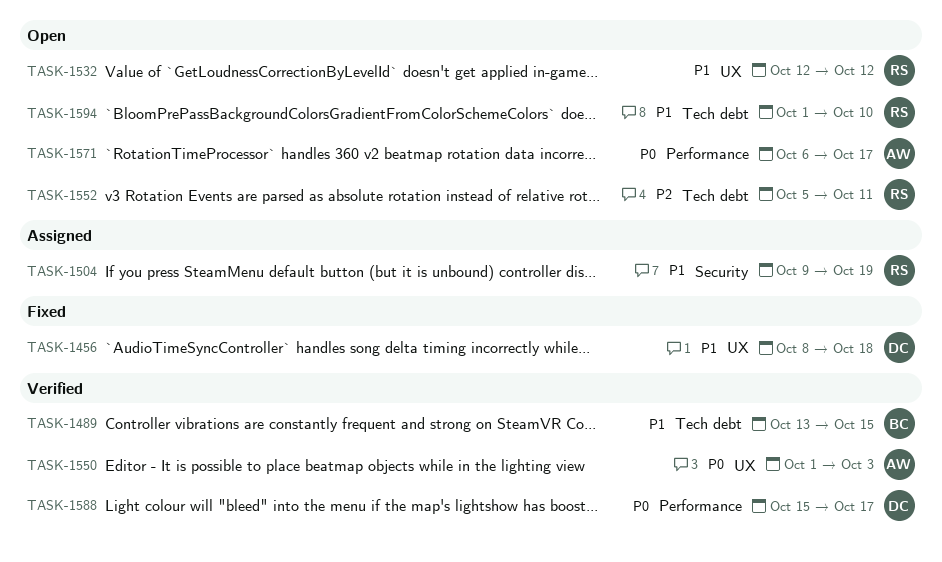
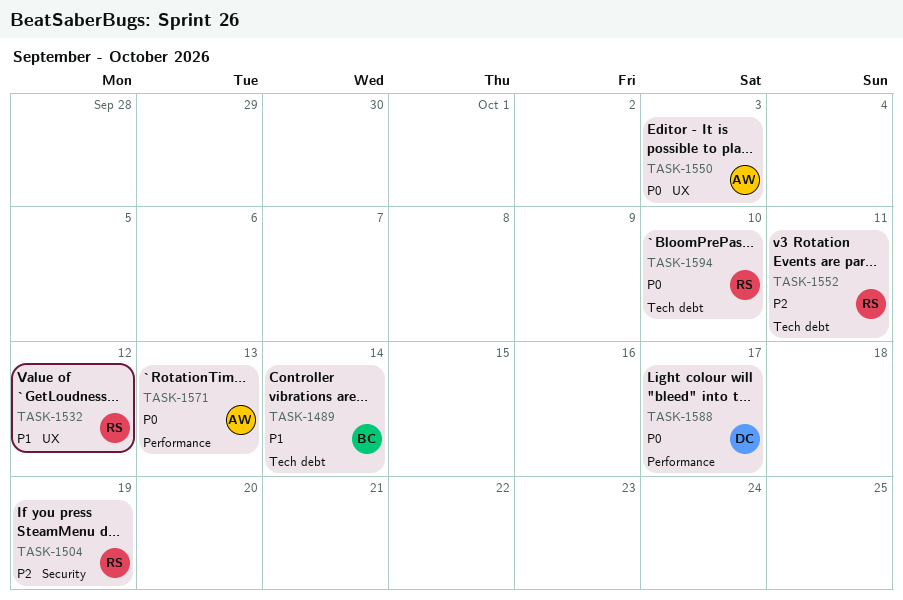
TASK-1456: present -> none
TASK-1489, due: Oct 15 -> Oct 14
TASK-1504, priority: P1 -> P2
TASK-1571, due: Oct 17 -> Oct 13
TASK-1594, priority: P1 -> P0

